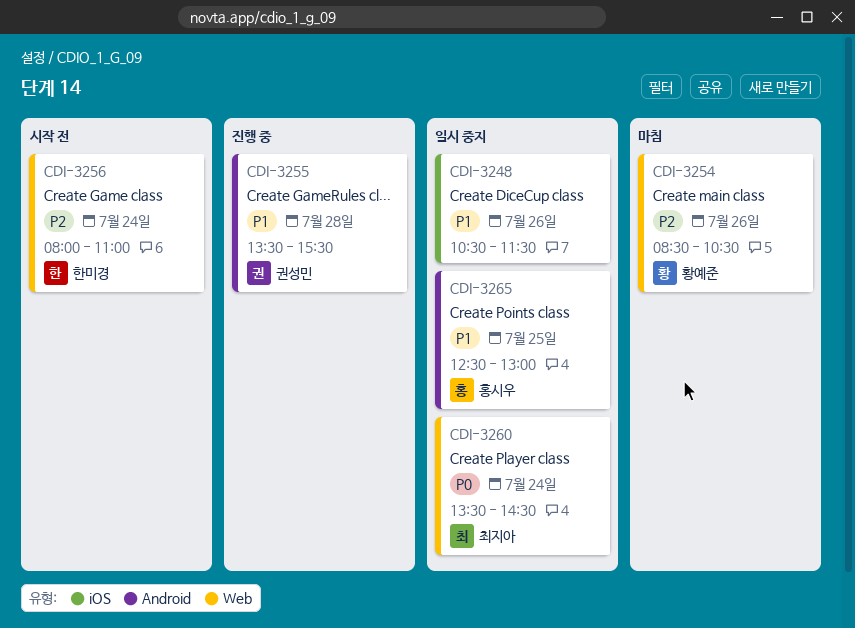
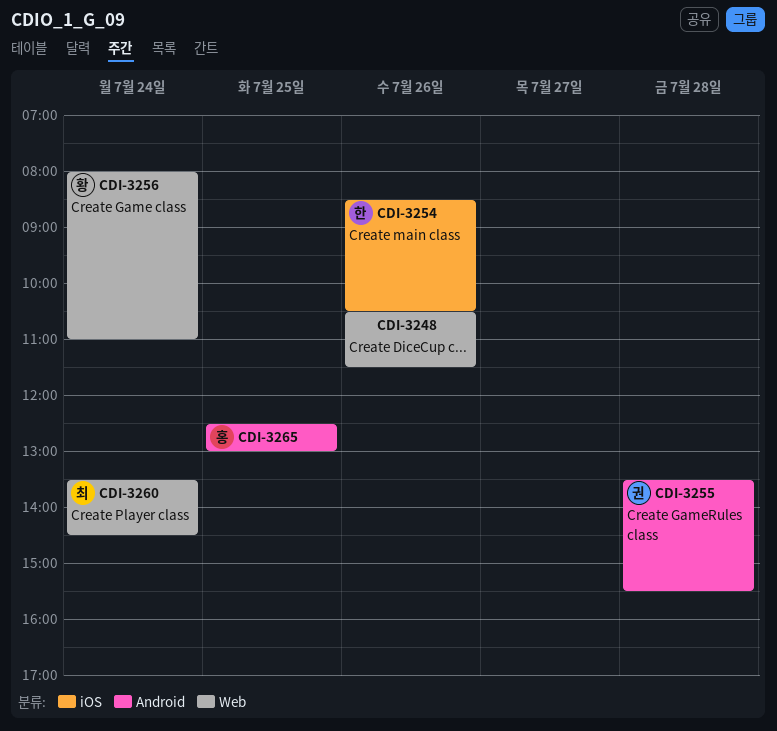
CDI-3248, label: iOS -> Web
CDI-3254, owner: 황예준 -> 한미경
CDI-3254, label: Web -> iOS
CDI-3256, owner: 한미경 -> 황예준

